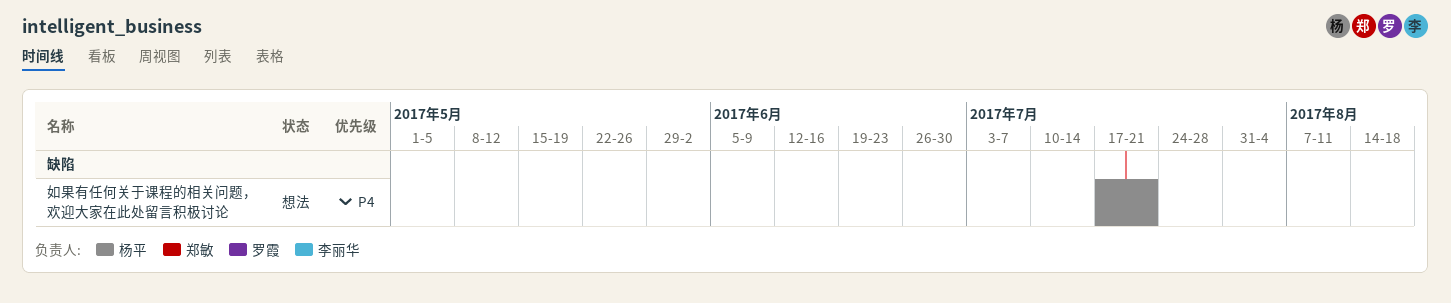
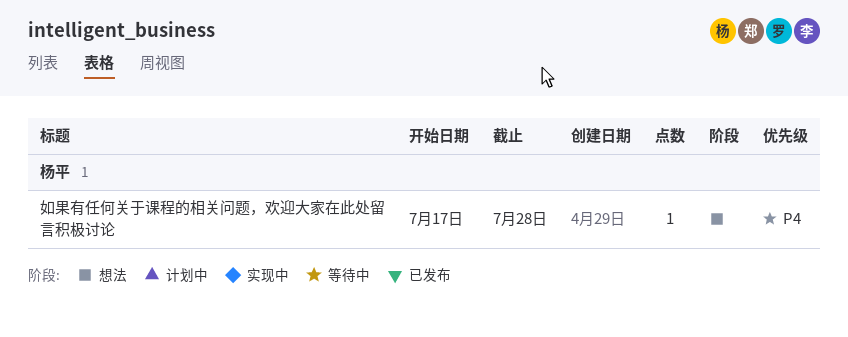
如果有任何关于课程的相关问题，欢迎大家在此处留言积极讨论, due: Jul 21 -> Jul 28

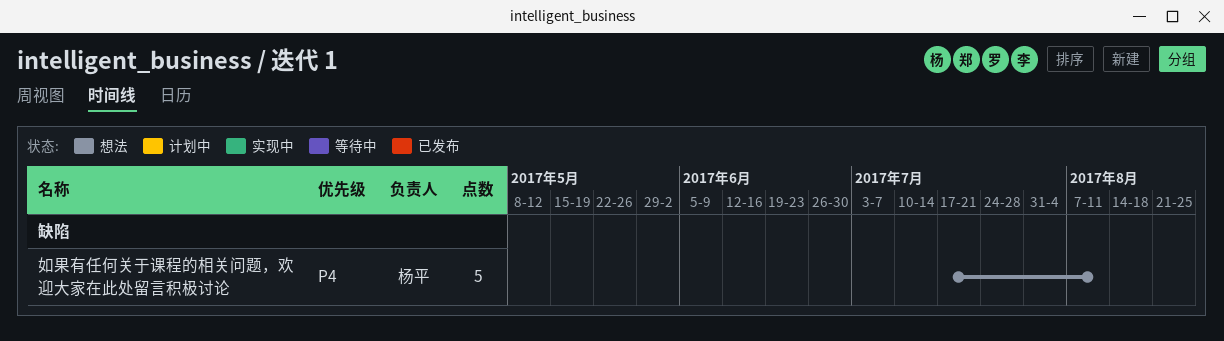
如果有任何关于课程的相关问题，欢迎大家在此处留言积极讨论, estimate: 1 -> 5
如果有任何关于课程的相关问题，欢迎大家在此处留言积极讨论, due: Jul 28 -> Aug 11

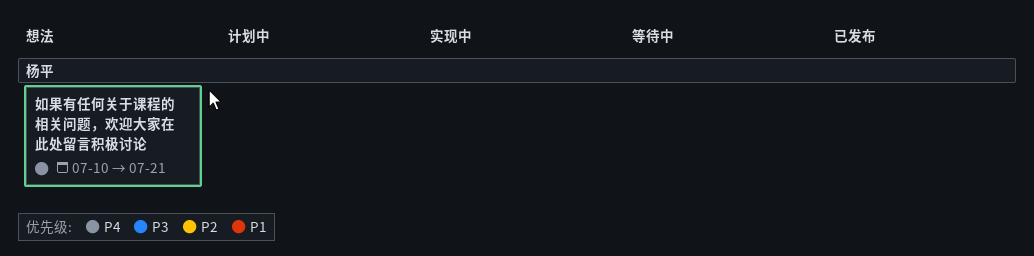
如果有任何关于课程的相关问题，欢迎大家在此处留言积极讨论, start: Jul 17 -> Jul 10
如果有任何关于课程的相关问题，欢迎大家在此处留言积极讨论, due: Aug 11 -> Jul 21

